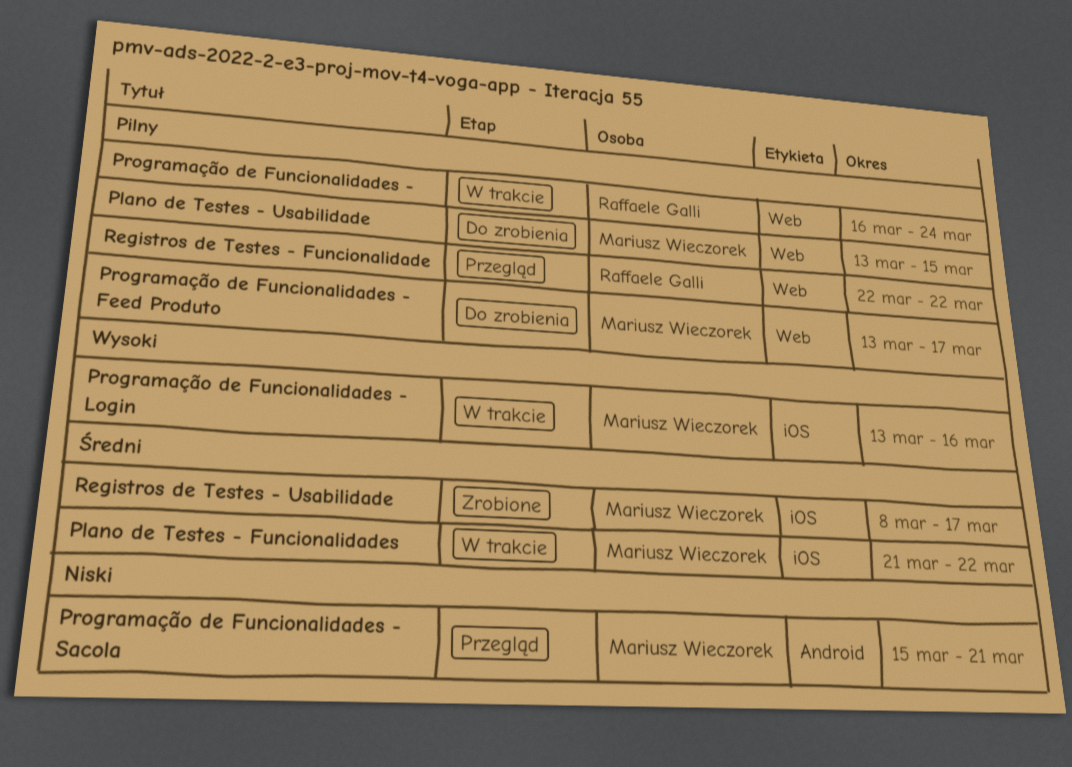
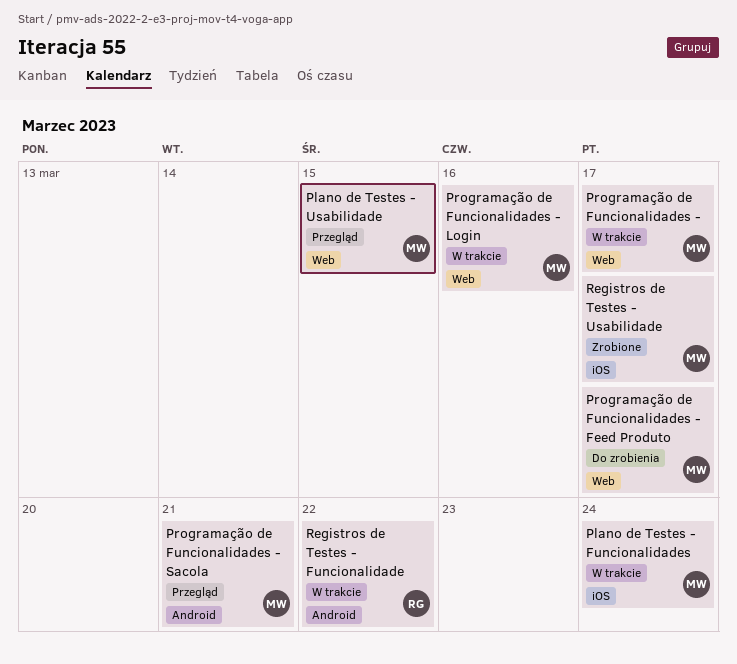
Plano de Testes - Funcionalidades, due: Mar 22 -> Mar 24
Plano de Testes - Usabilidade, status: Do zrobienia -> Przegląd
Programação de Funcionalidades -, owner: Raffaele Galli -> Mariusz Wieczorek
Programação de Funcionalidades -, due: Mar 24 -> Mar 17
Programação de Funcionalidades - Login, label: iOS -> Web
Registros de Testes - Funcionalidade, status: Przegląd -> W trakcie
Registros de Testes - Funcionalidade, label: Web -> Android

